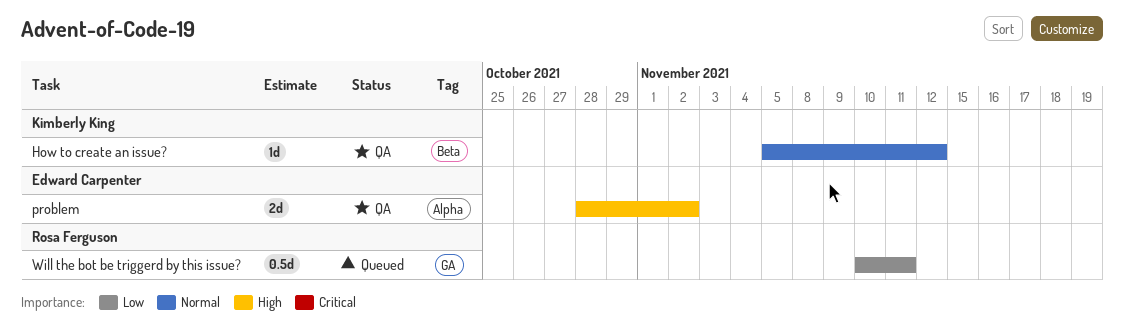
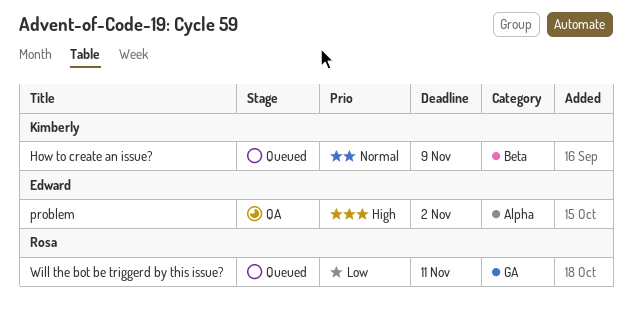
How to create an issue?, status: QA -> Queued
How to create an issue?, due: Nov 12 -> Nov 9

